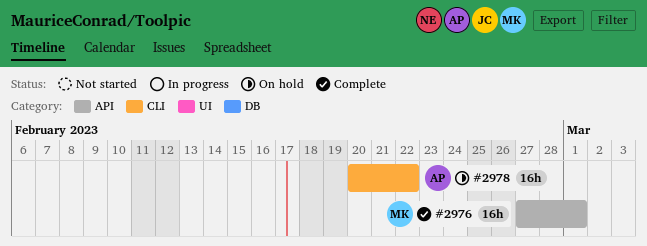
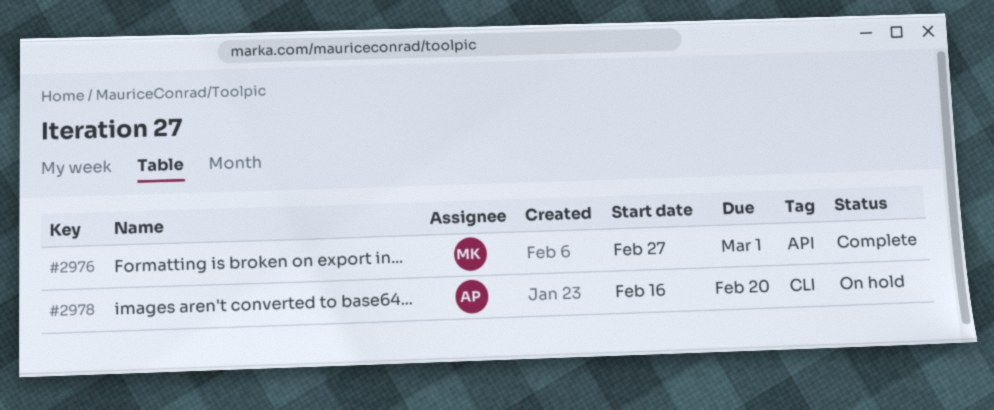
#2978, start: Feb 20 -> Feb 16
#2978, due: Feb 22 -> Feb 20

